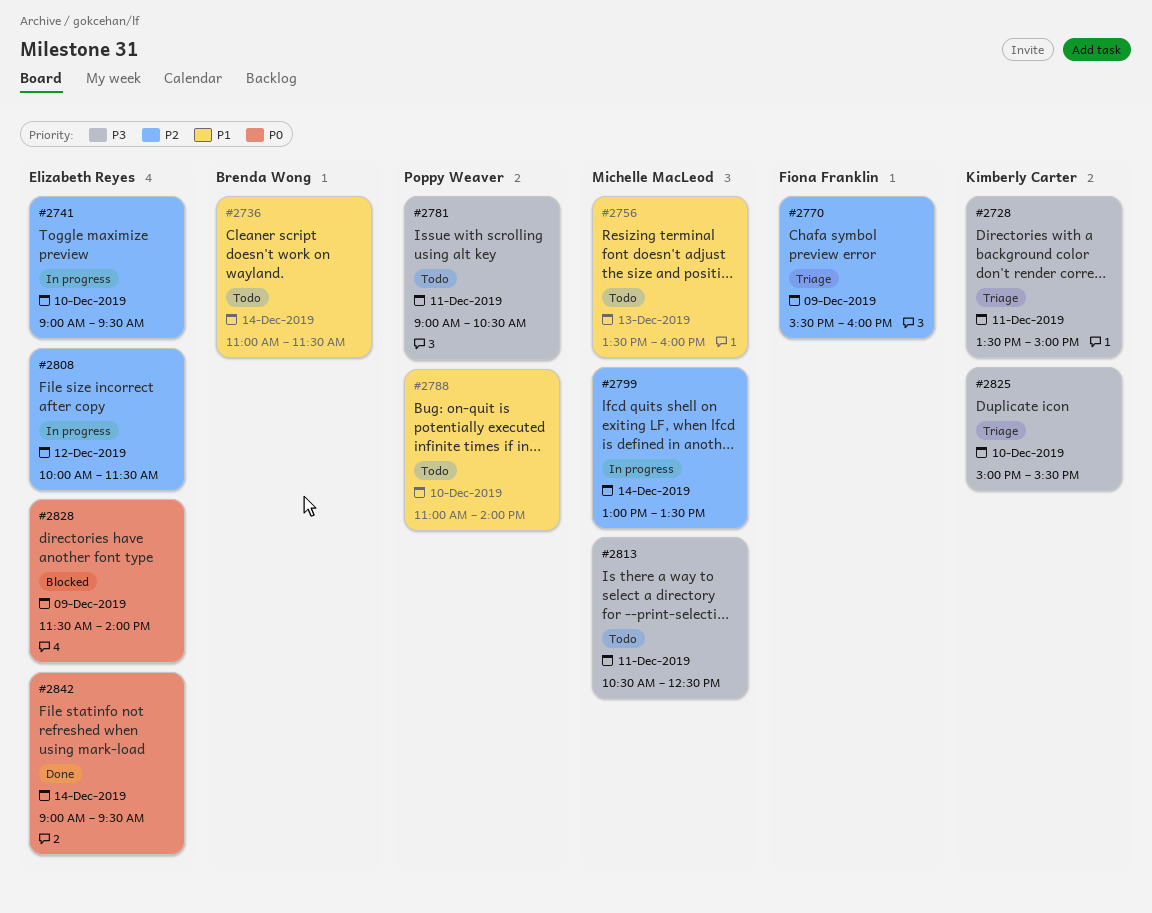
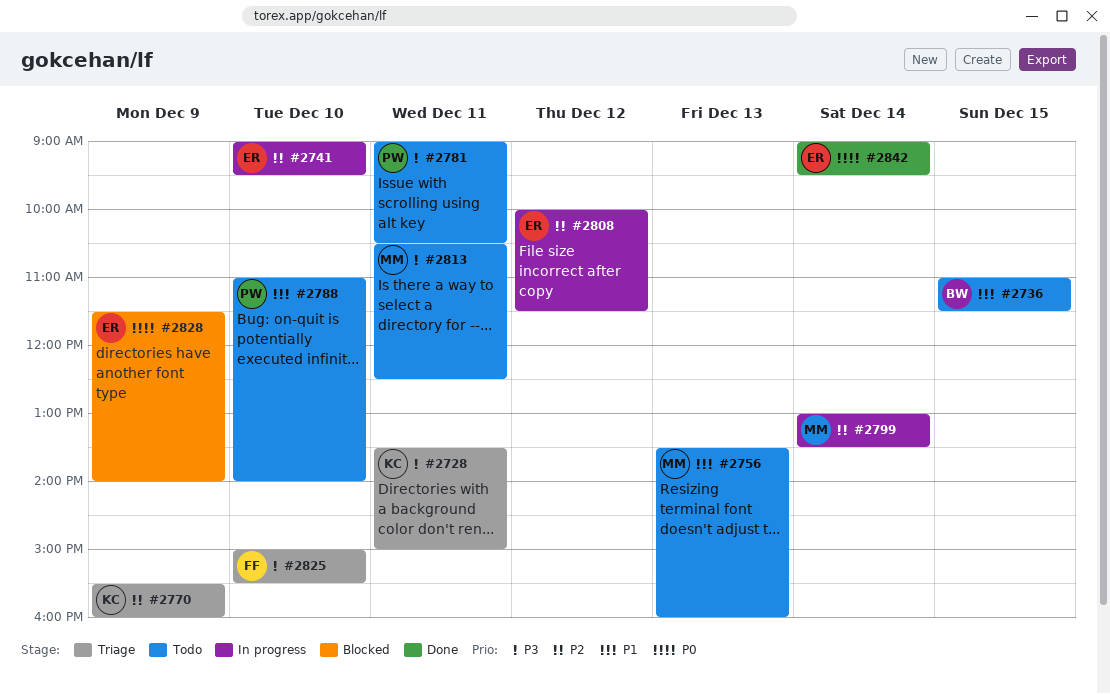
#2736, day: Dec 14 -> Dec 15
#2770, owner: Fiona Franklin -> Kimberly Carter
#2825, owner: Kimberly Carter -> Fiona Franklin

